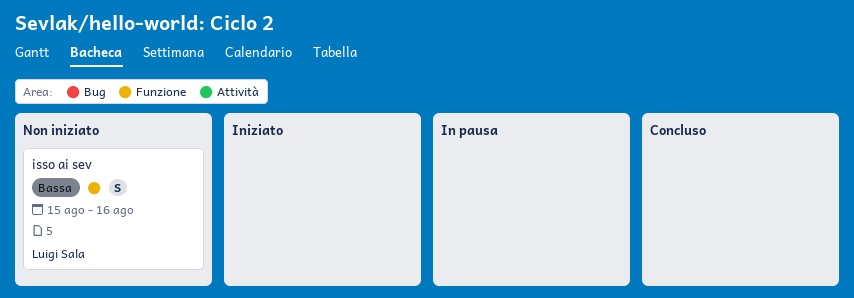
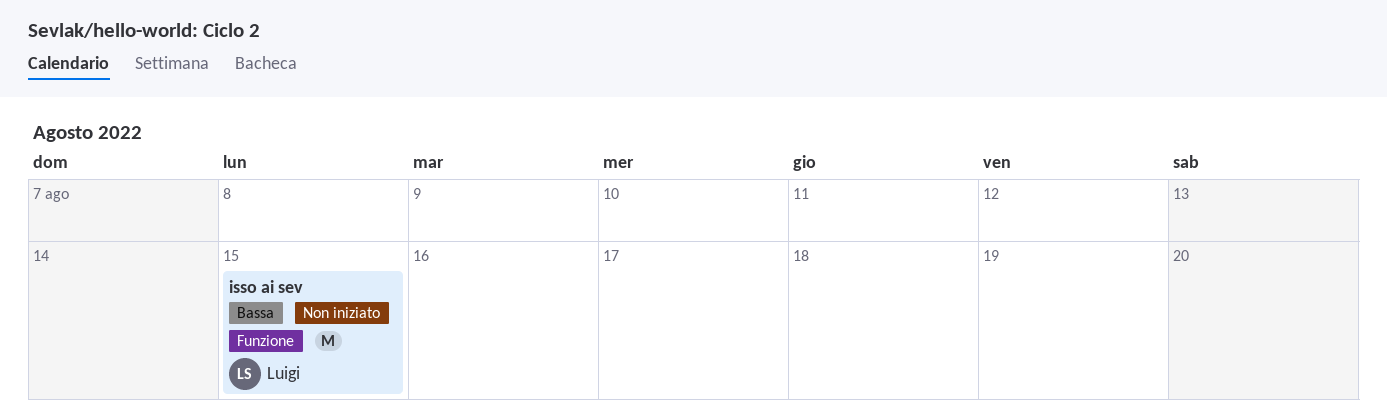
isso ai sev, estimate: S -> M
isso ai sev, due: Aug 16 -> Aug 15

